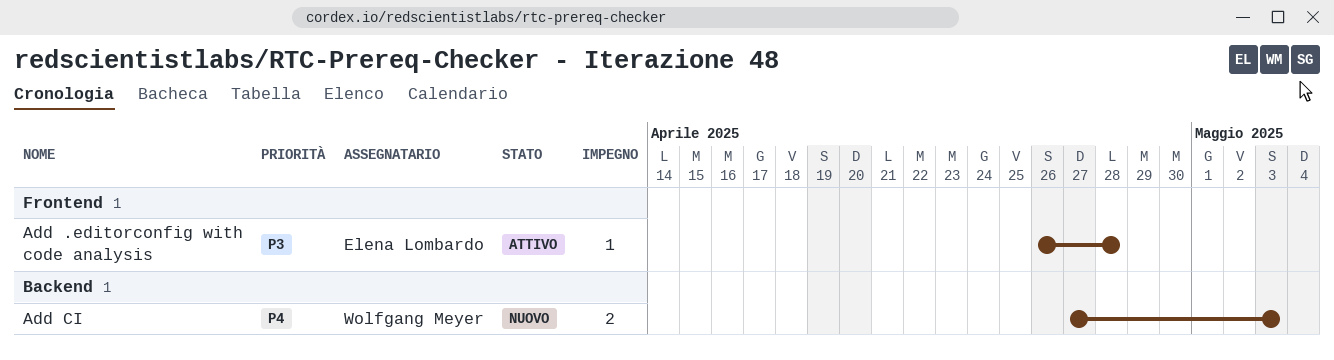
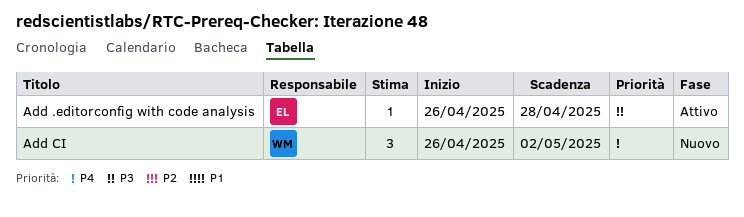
Add CI, estimate: 2 -> 3
Add CI, start: Apr 27 -> Apr 26
Add CI, due: May 3 -> May 2

